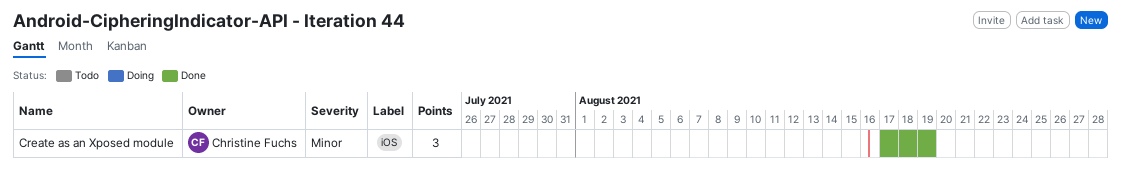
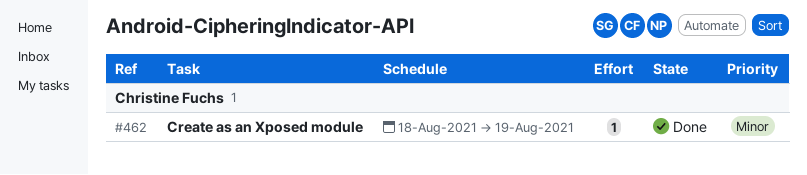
Create as an Xposed module, estimate: 3 -> 1
Create as an Xposed module, start: Aug 17 -> Aug 18

